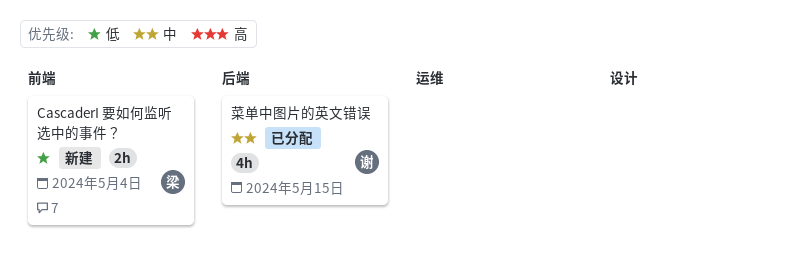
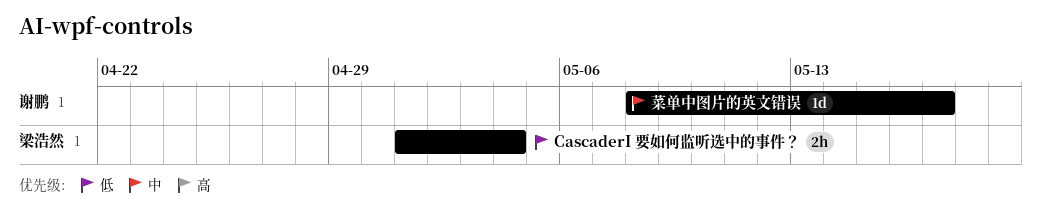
菜单中图片的英文错误, estimate: 4h -> 1d
菜单中图片的英文错误, due: May 15 -> May 17

